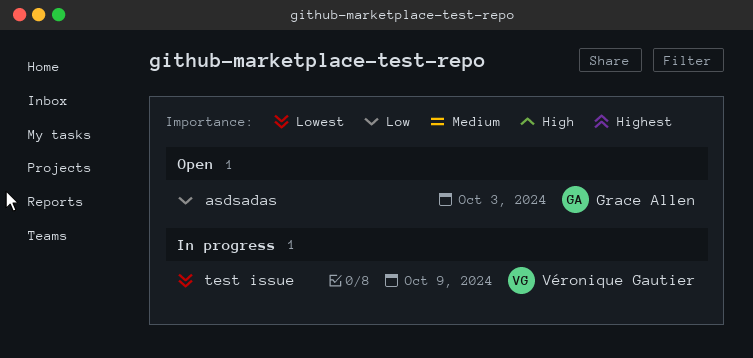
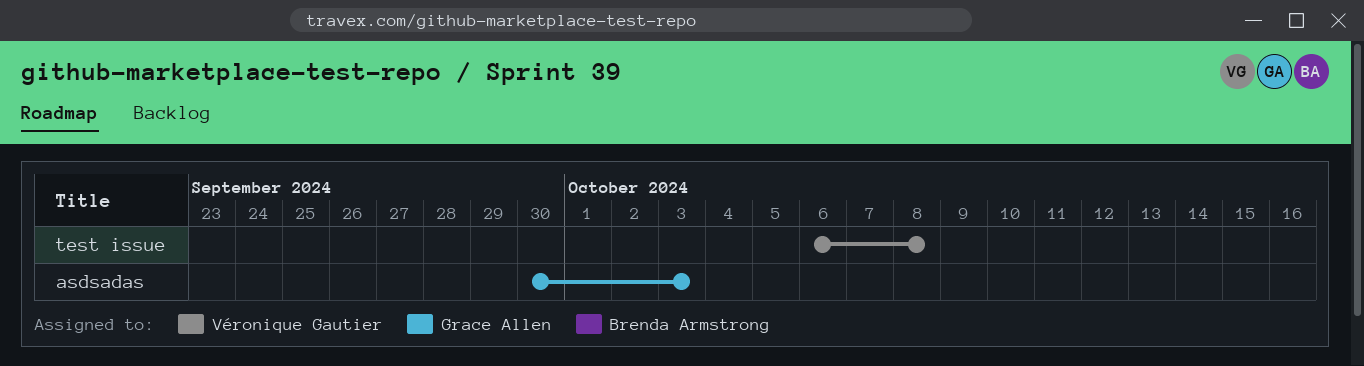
test issue, due: Oct 9 -> Oct 8

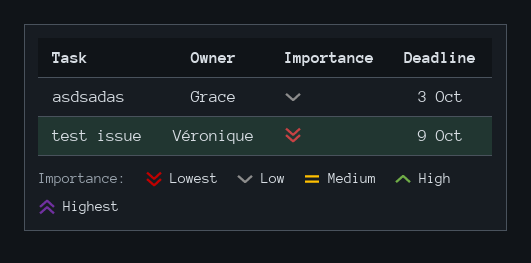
test issue, due: Oct 8 -> Oct 9

